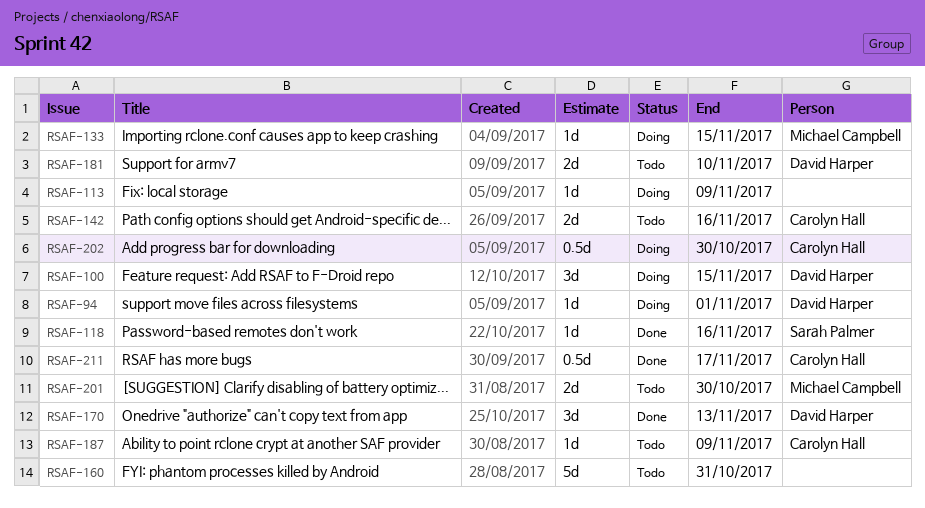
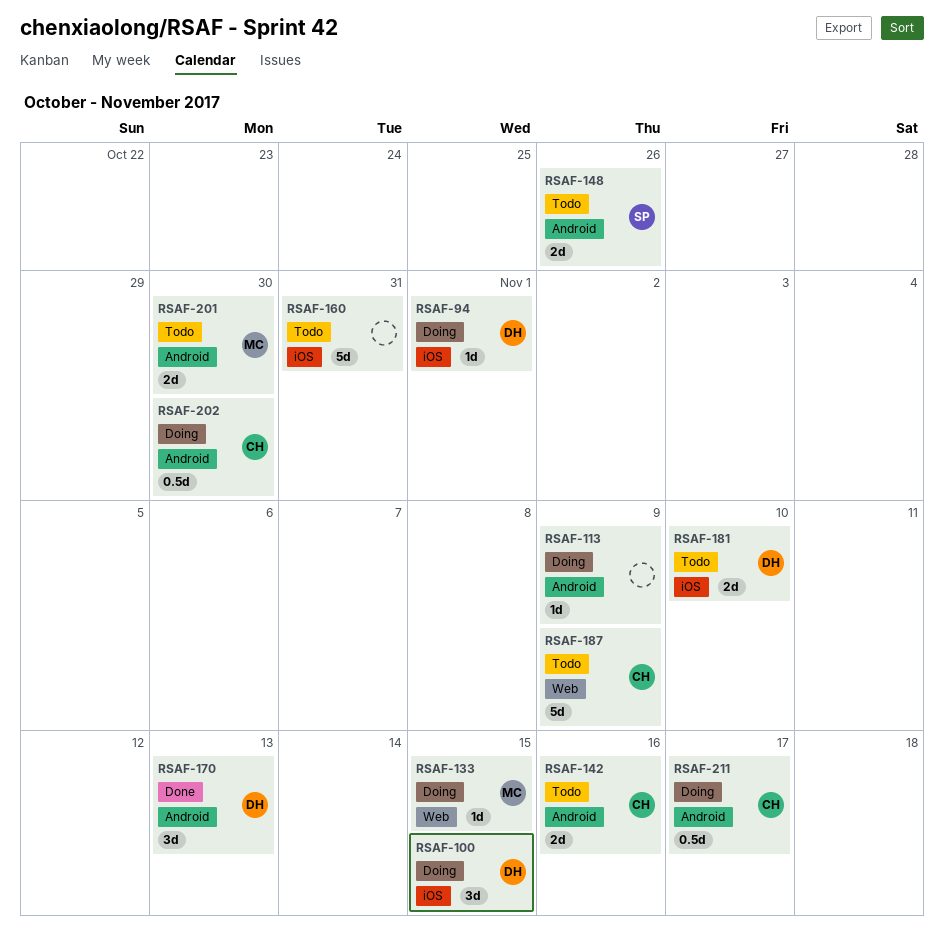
RSAF-118: present -> none
RSAF-148: none -> present
RSAF-187, estimate: 1d -> 5d
RSAF-211, status: Done -> Doing

